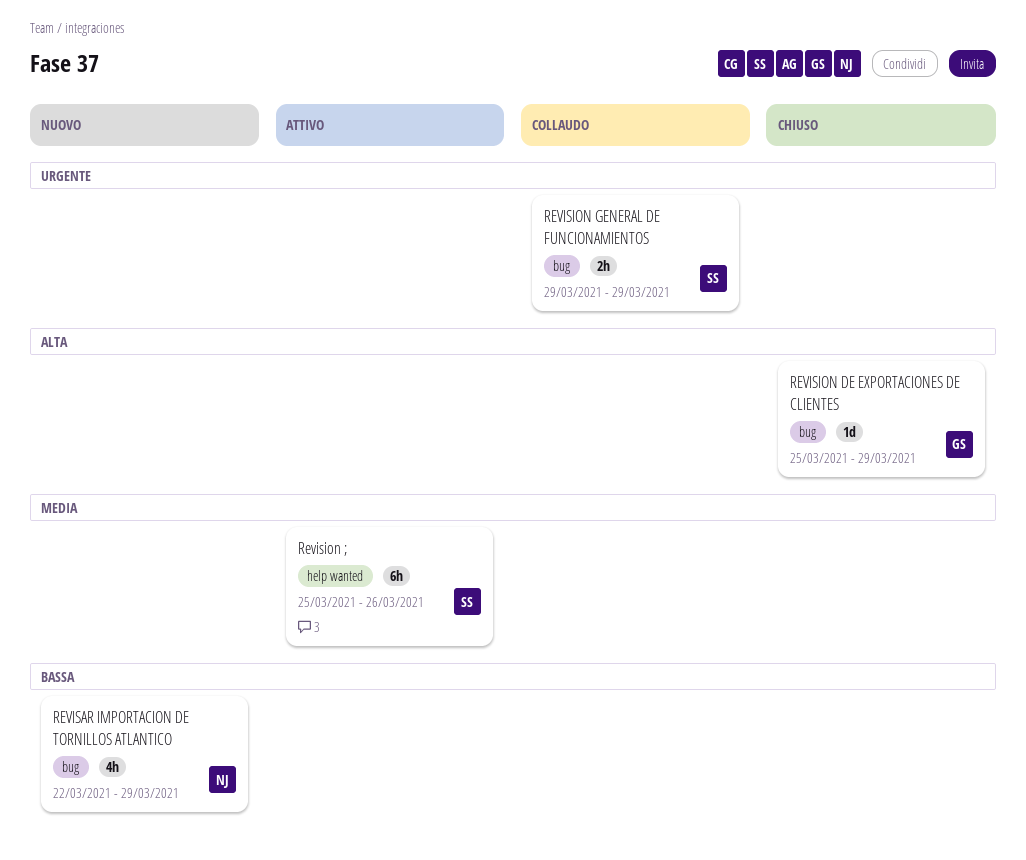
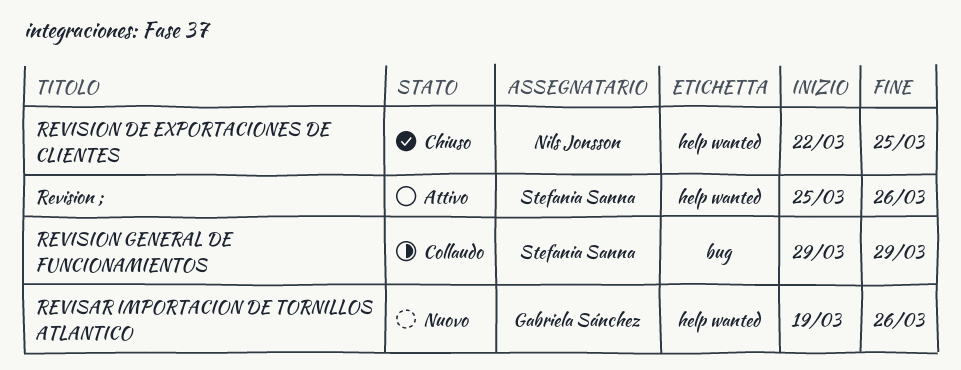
REVISAR IMPORTACION DE TORNILLOS ATLANTICO, owner: Nils Jonsson -> Gabriela Sánchez
REVISAR IMPORTACION DE TORNILLOS ATLANTICO, label: bug -> help wanted
REVISAR IMPORTACION DE TORNILLOS ATLANTICO, start: Mar 22 -> Mar 19
REVISAR IMPORTACION DE TORNILLOS ATLANTICO, due: Mar 29 -> Mar 26
REVISION DE EXPORTACIONES DE CLIENTES, owner: Gabriela Sánchez -> Nils Jonsson
REVISION DE EXPORTACIONES DE CLIENTES, label: bug -> help wanted
REVISION DE EXPORTACIONES DE CLIENTES, start: Mar 25 -> Mar 22
REVISION DE EXPORTACIONES DE CLIENTES, due: Mar 29 -> Mar 25

